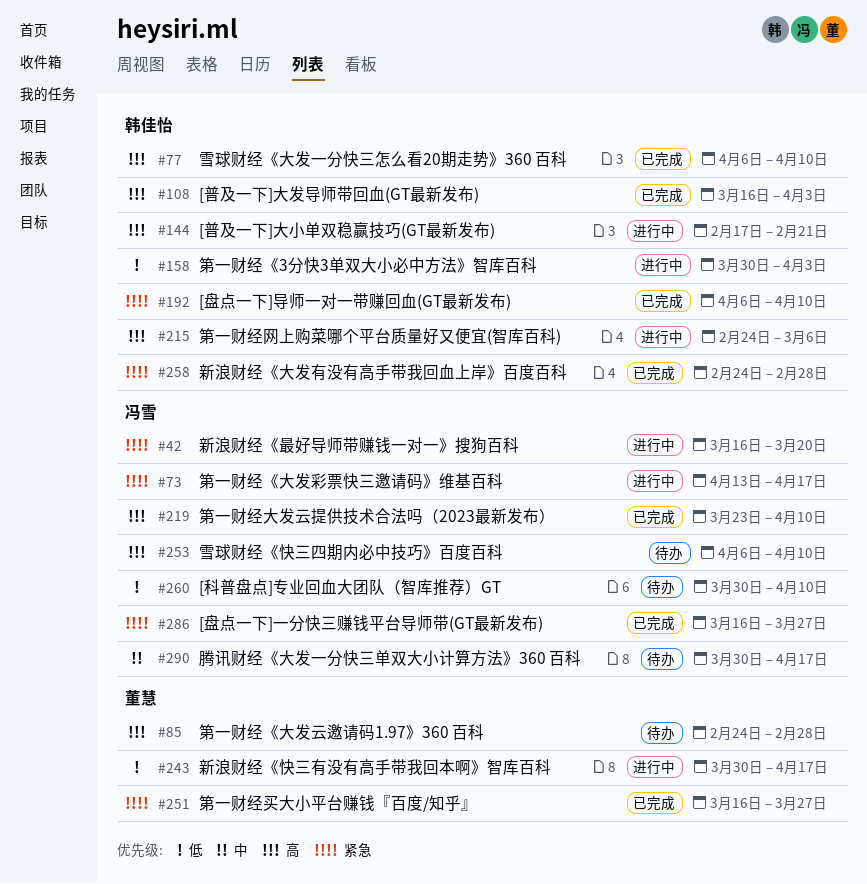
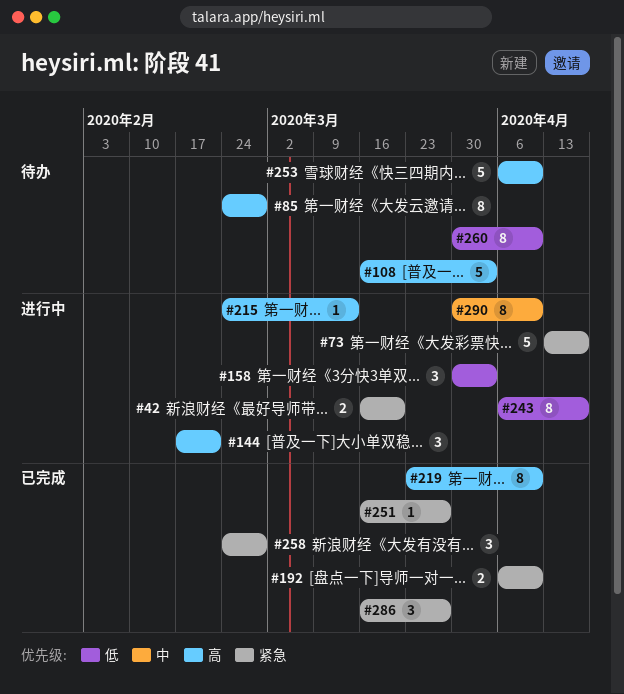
#77: present -> none
#108, status: 已完成 -> 待办
#215, due: Mar 6 -> Mar 13
#243, start: Mar 30 -> Apr 6
#290, status: 待办 -> 进行中
#290, due: Apr 17 -> Apr 10

